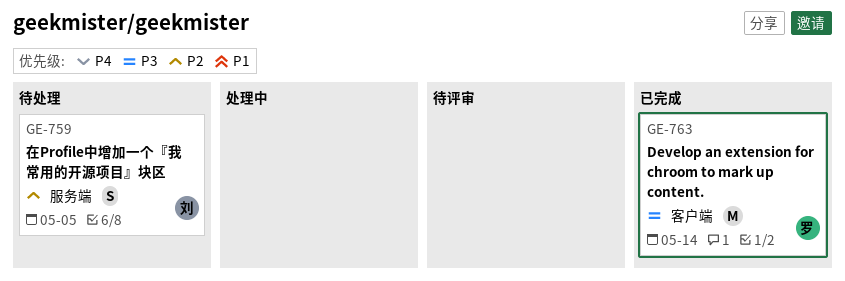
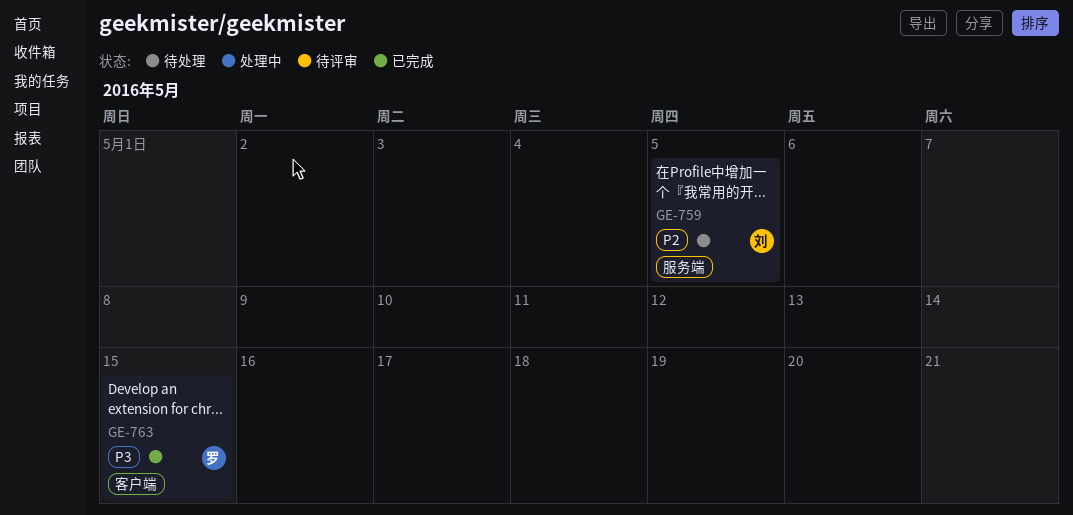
GE-763, due: May 14 -> May 15

